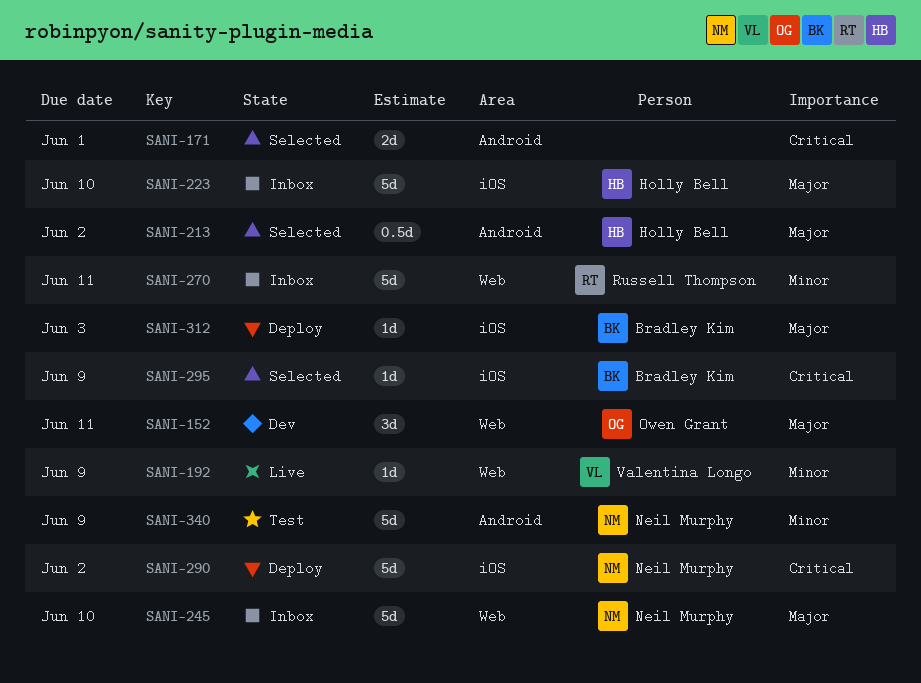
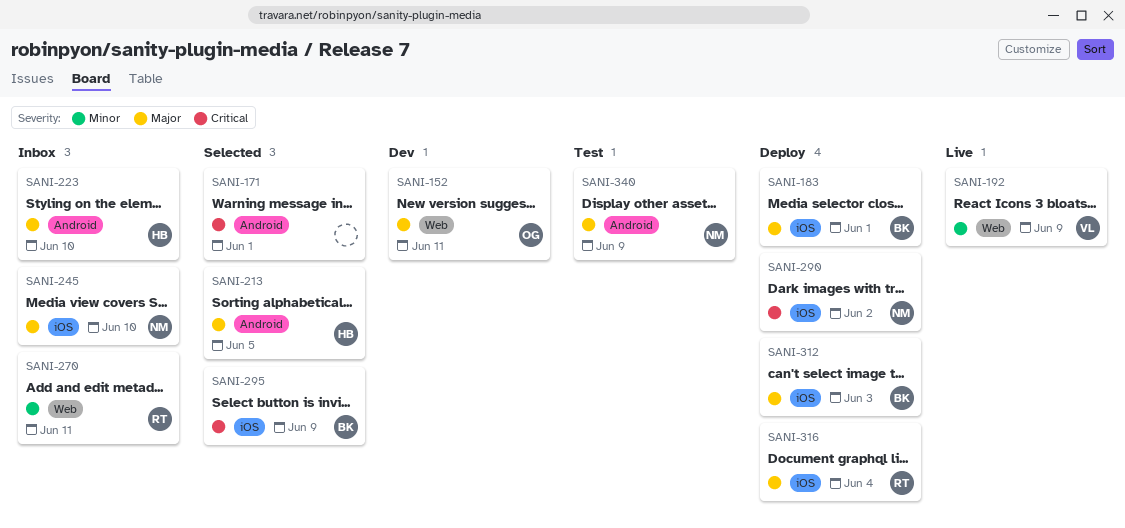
SANI-183: none -> present
SANI-213, due: Jun 2 -> Jun 5
SANI-223, label: iOS -> Android
SANI-245, label: Web -> iOS
SANI-316: none -> present
SANI-340, priority: Minor -> Major

